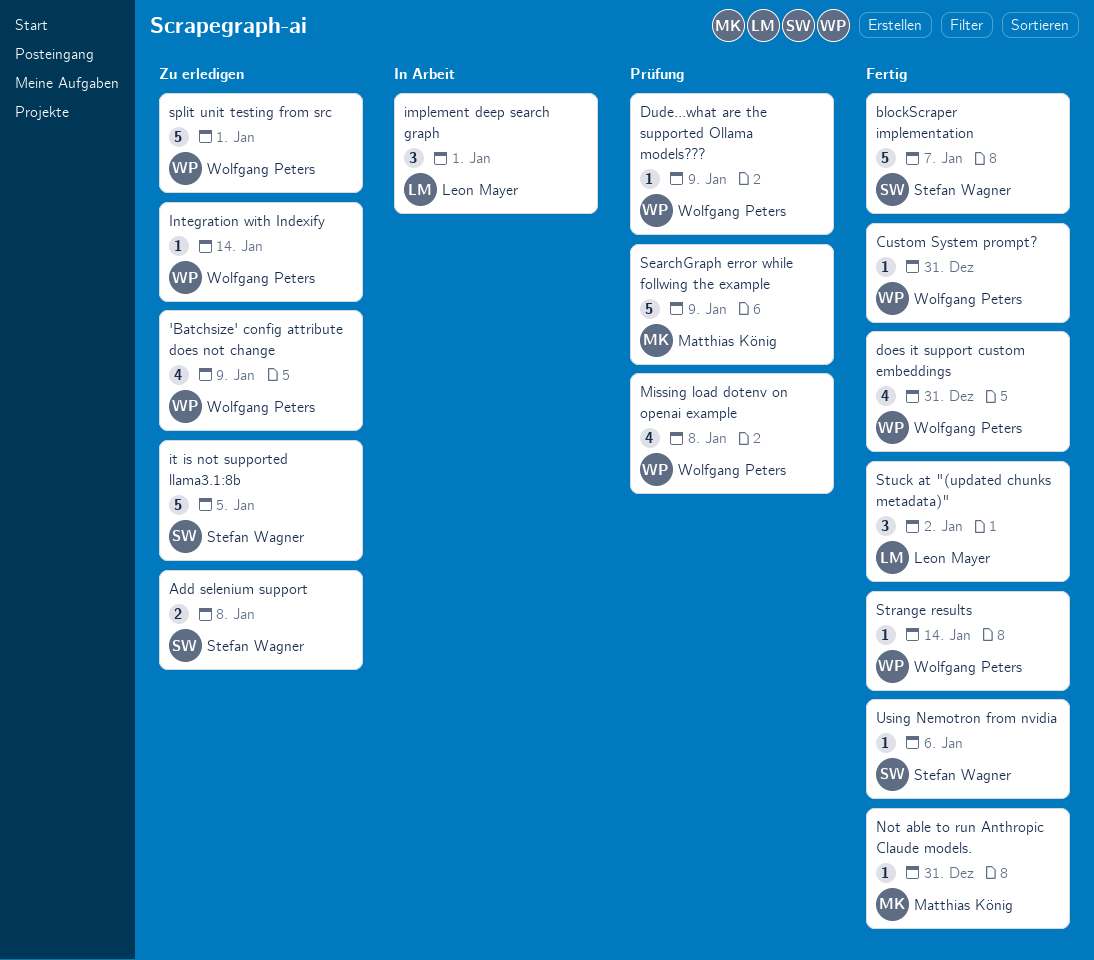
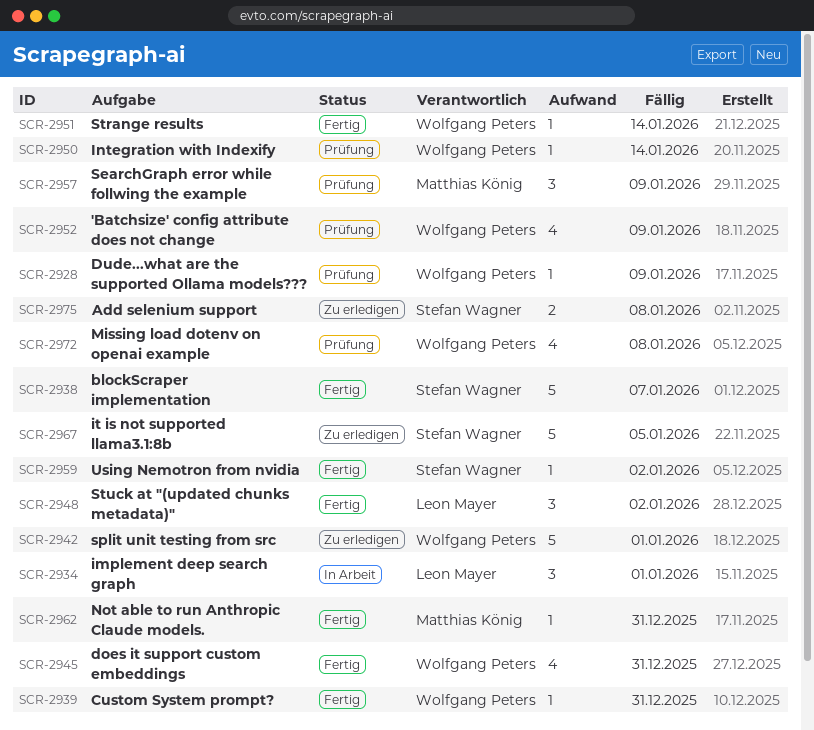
'Batchsize' config attribute does not change, status: Zu erledigen -> Prüfung
Integration with Indexify, status: Zu erledigen -> Prüfung
SearchGraph error while follwing the example, estimate: 5 -> 3
Using Nemotron from nvidia, due: Jan 6 -> Jan 2

